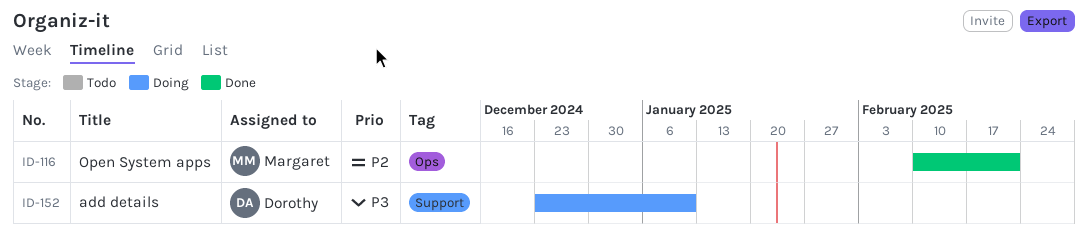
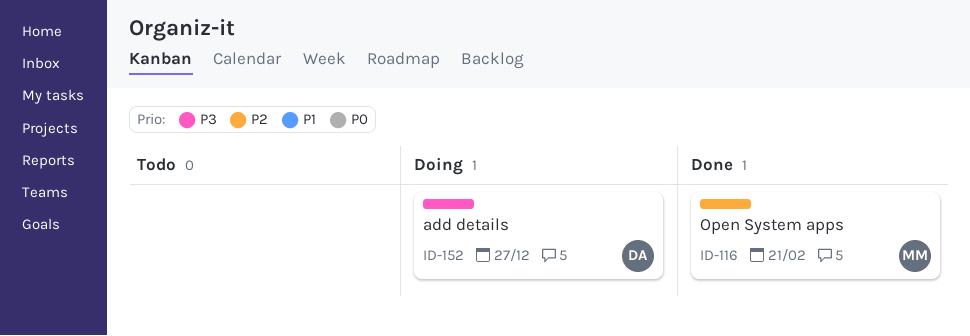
ID-152, due: Jan 10 -> Dec 27

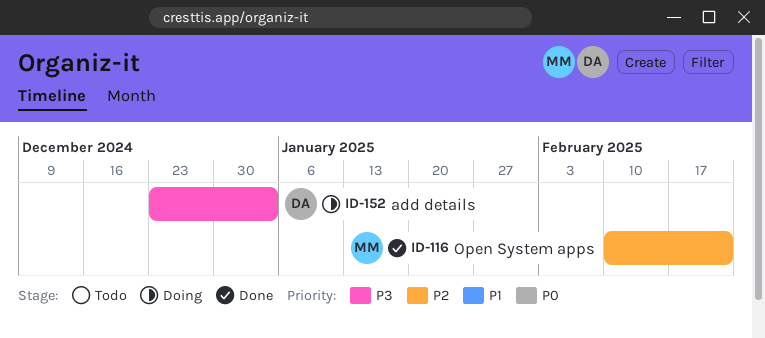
ID-152, due: Dec 27 -> Jan 3

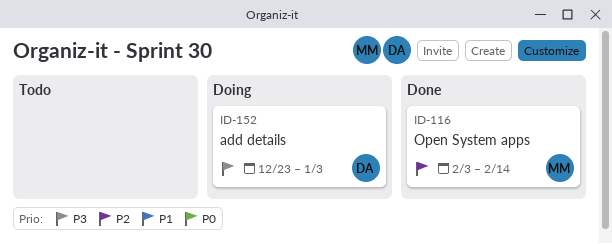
ID-116, start: Feb 10 -> Feb 3
ID-116, due: Feb 21 -> Feb 14

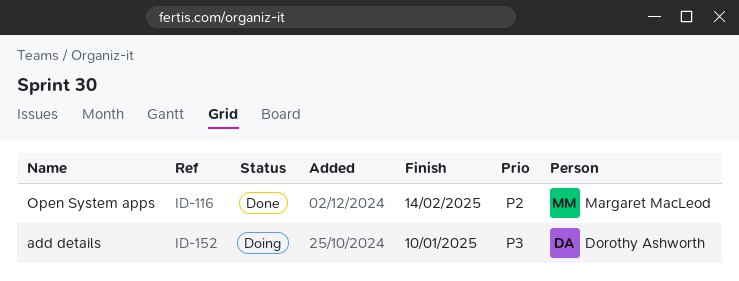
ID-152, due: Jan 3 -> Jan 10

